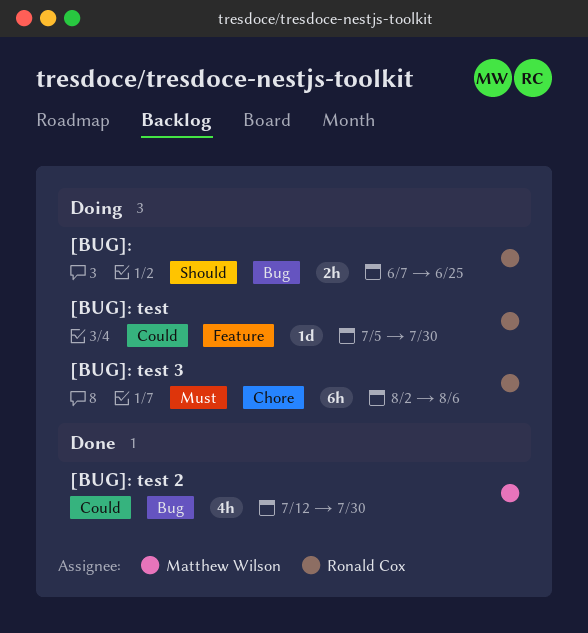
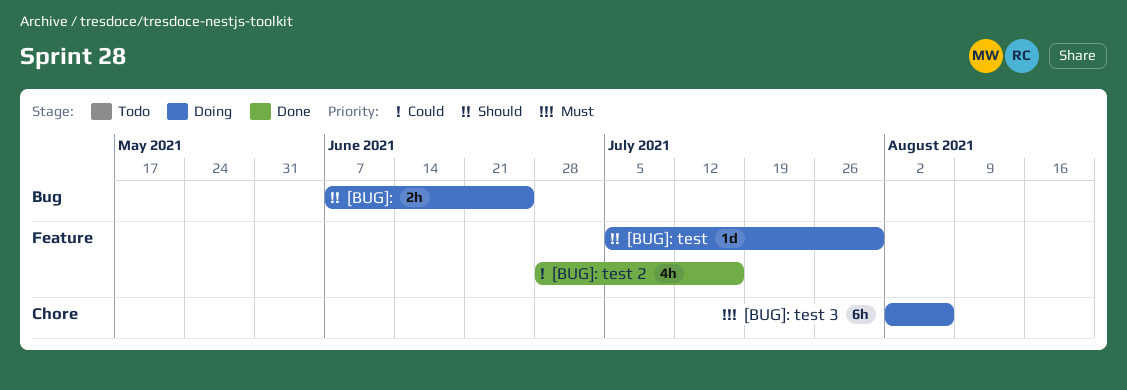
[BUG]: test, priority: Could -> Should
[BUG]: test 2, label: Bug -> Feature
[BUG]: test 2, start: Jul 12 -> Jun 28
[BUG]: test 2, due: Jul 30 -> Jul 16

